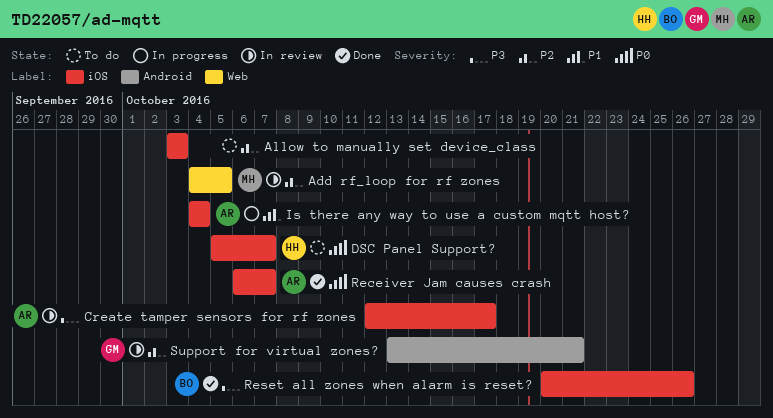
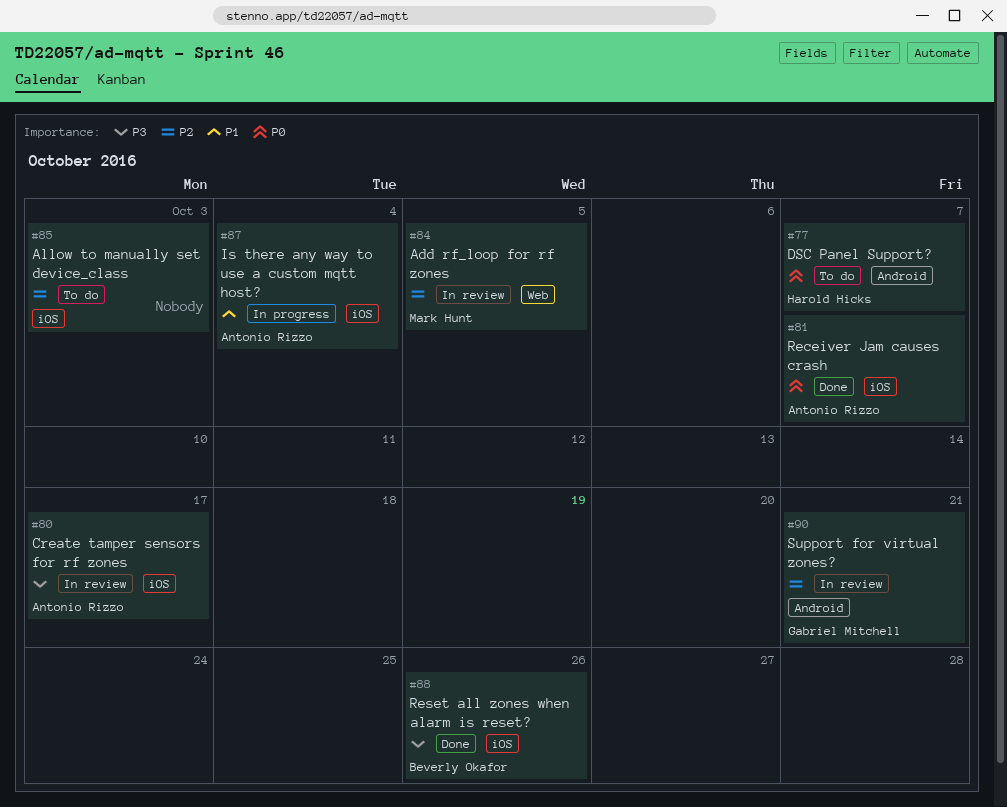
DSC Panel Support?, label: iOS -> Android

